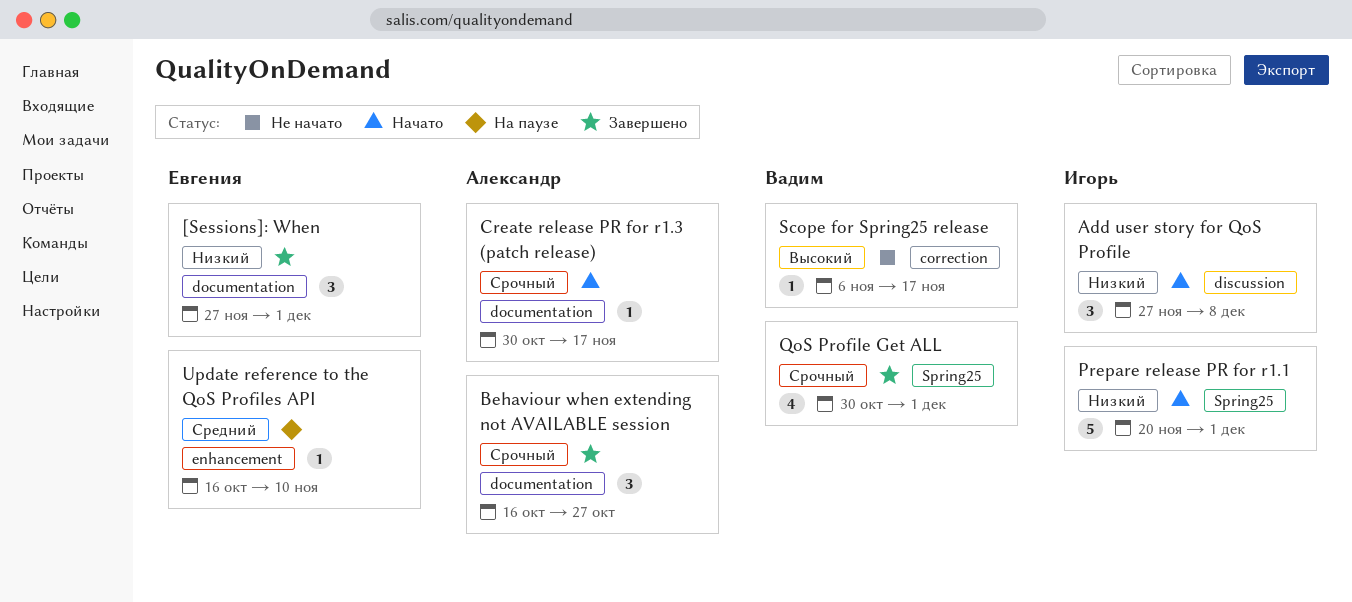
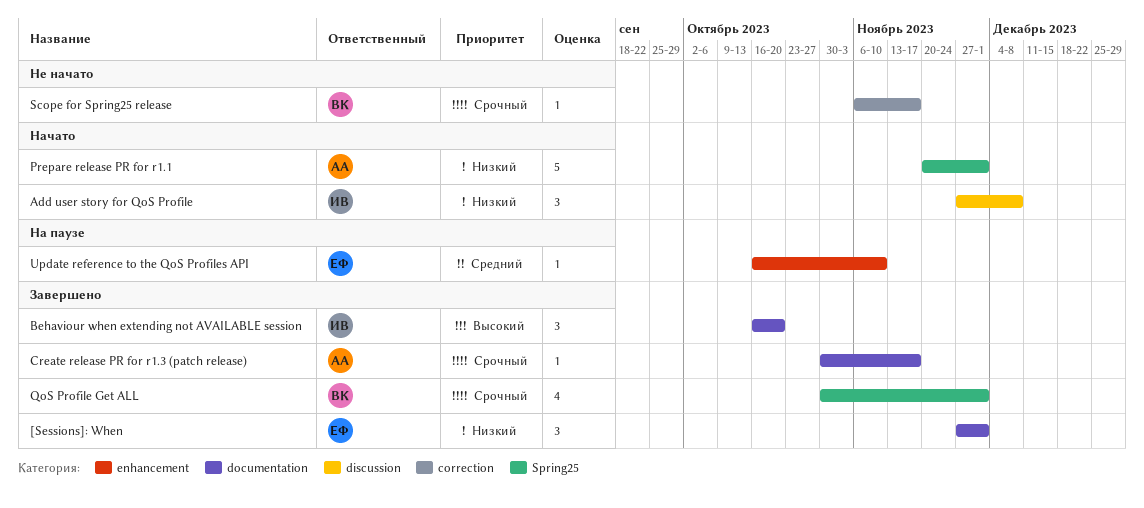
Behaviour when extending not AVAILABLE session, owner: Александр -> Игорь
Behaviour when extending not AVAILABLE session, priority: Срочный -> Высокий
Behaviour when extending not AVAILABLE session, due: Oct 27 -> Oct 20
Create release PR for r1.3 (patch release), status: Начато -> Завершено
Prepare release PR for r1.1, owner: Игорь -> Александр
Scope for Spring25 release, priority: Высокий -> Срочный

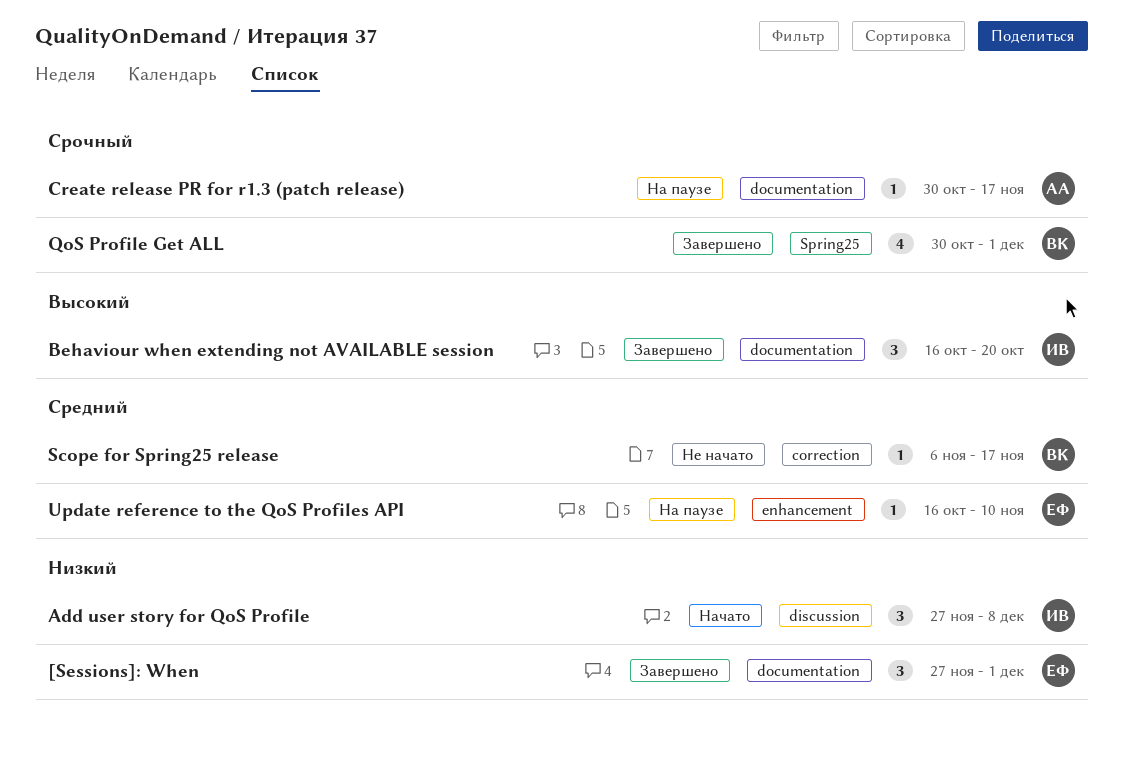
Create release PR for r1.3 (patch release), status: Завершено -> На паузе
Prepare release PR for r1.1: present -> none
Scope for Spring25 release, priority: Срочный -> Средний

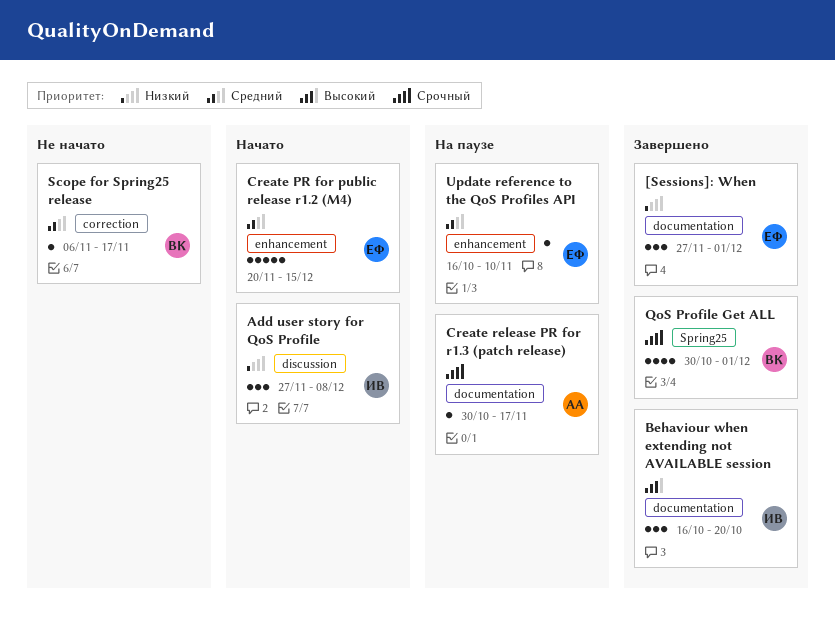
Create PR for public release r1.2 (M4): none -> present

